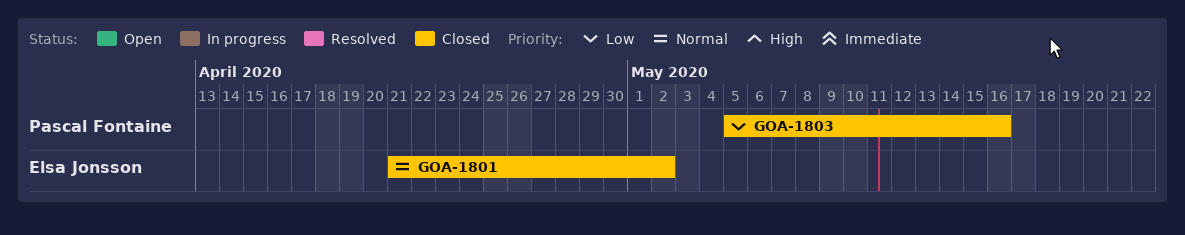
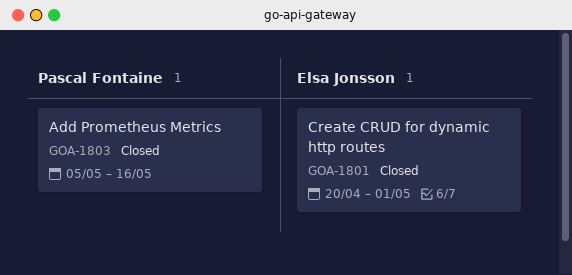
GOA-1801, start: Apr 21 -> Apr 20
GOA-1801, due: May 2 -> May 1

